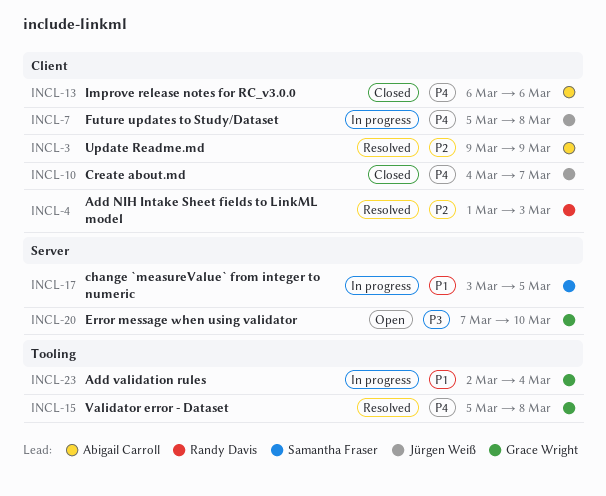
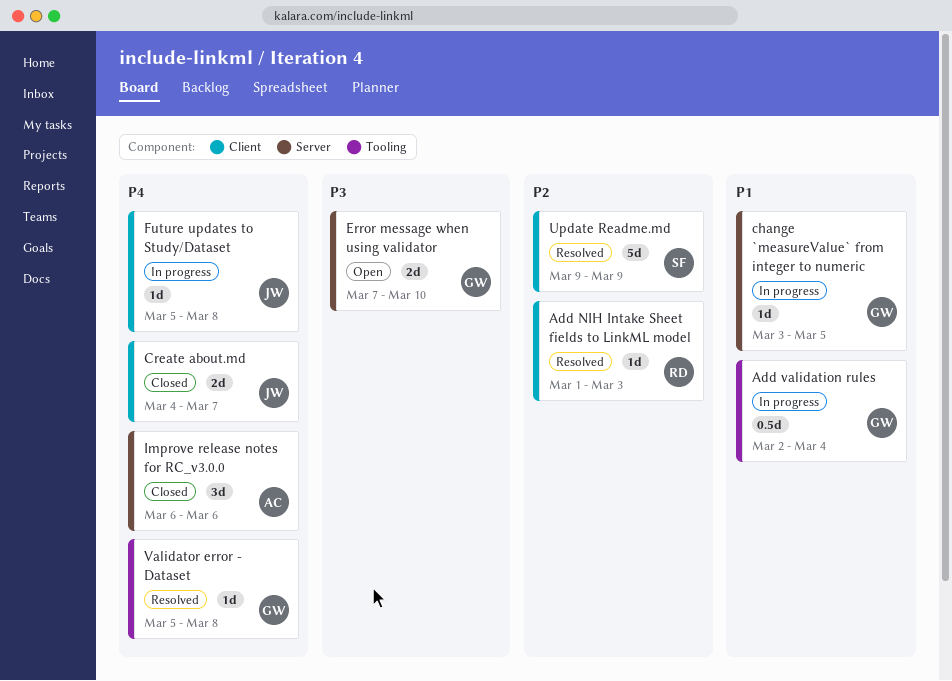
change `measureValue` from integer to numeric, owner: Samantha Fraser -> Grace Wright
Improve release notes for RC_v3.0.0, label: Client -> Server
Update Readme.md, owner: Abigail Carroll -> Samantha Fraser

